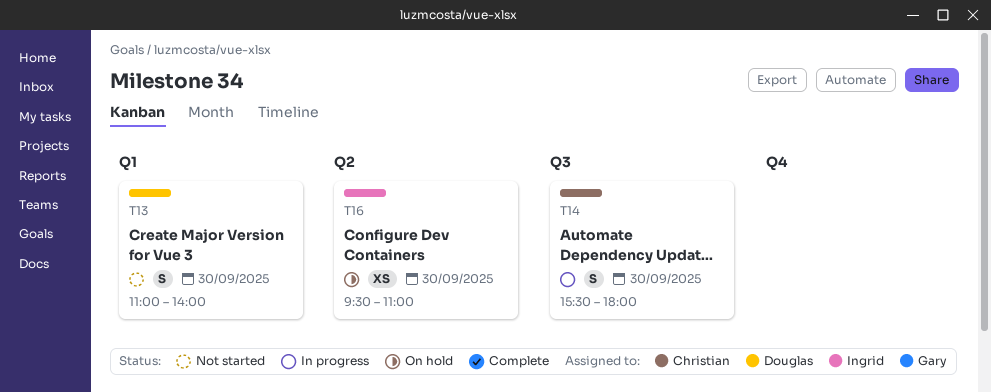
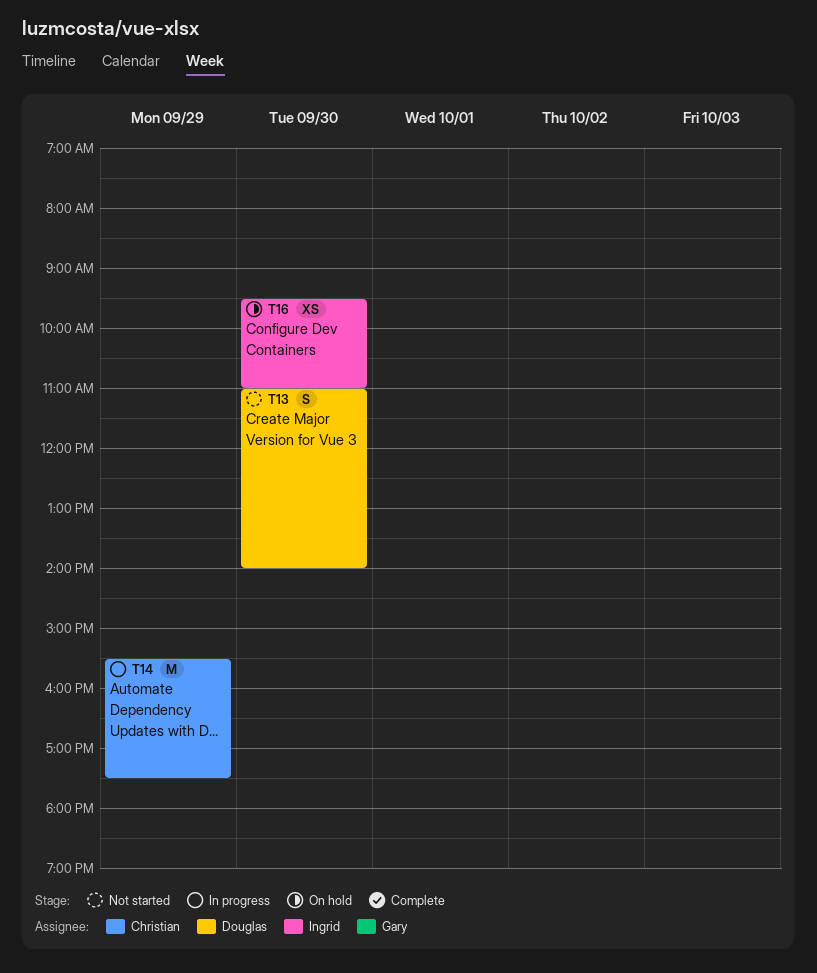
T14, estimate: S -> M
T14, day: Sep 30 -> Sep 29
T14, ends: 18:00 -> 17:30

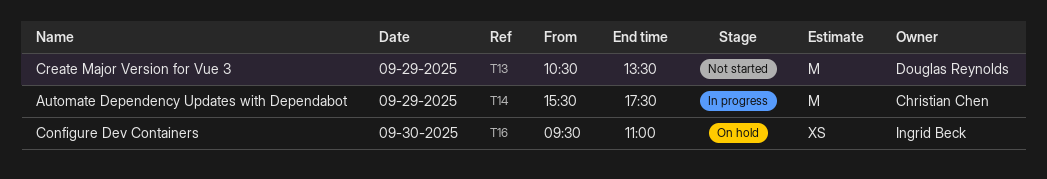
T13, estimate: S -> M
T13, day: Sep 30 -> Sep 29
T13, begins: 11:00 -> 10:30
T13, ends: 14:00 -> 13:30

